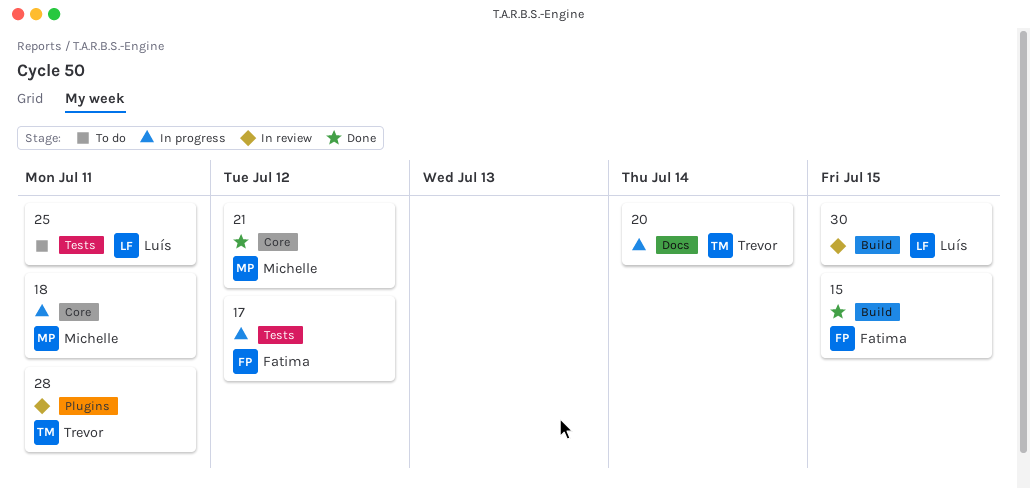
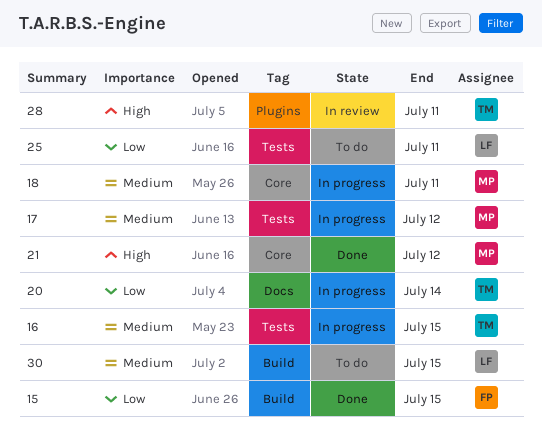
16: none -> present
17, owner: Fatima -> Michelle
30, status: In review -> To do

